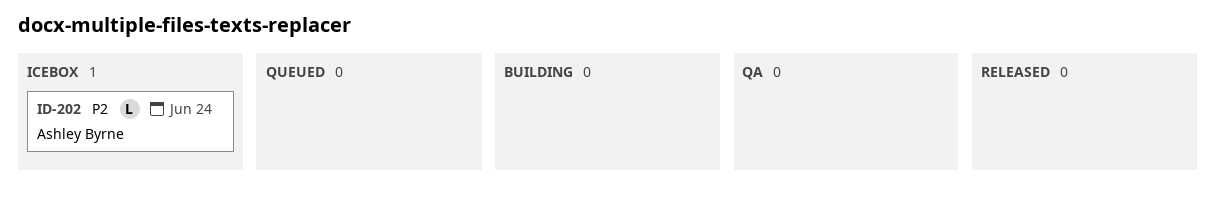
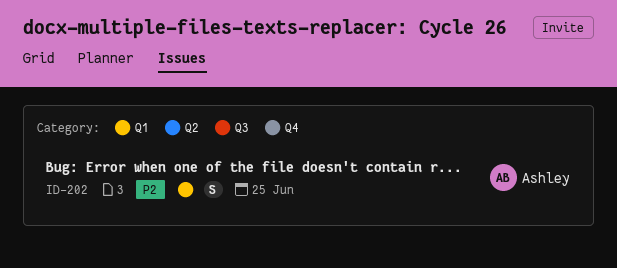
ID-202, estimate: L -> S
ID-202, due: Jun 24 -> Jun 25

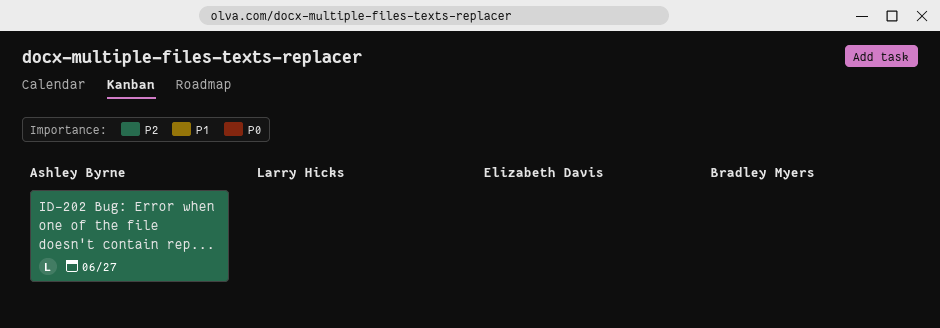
ID-202, estimate: S -> L
ID-202, due: Jun 25 -> Jun 27

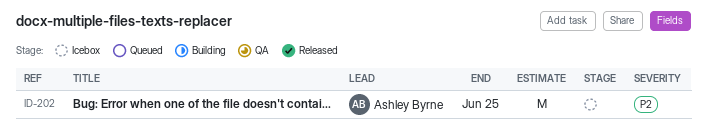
ID-202, estimate: L -> M
ID-202, due: Jun 27 -> Jun 25

